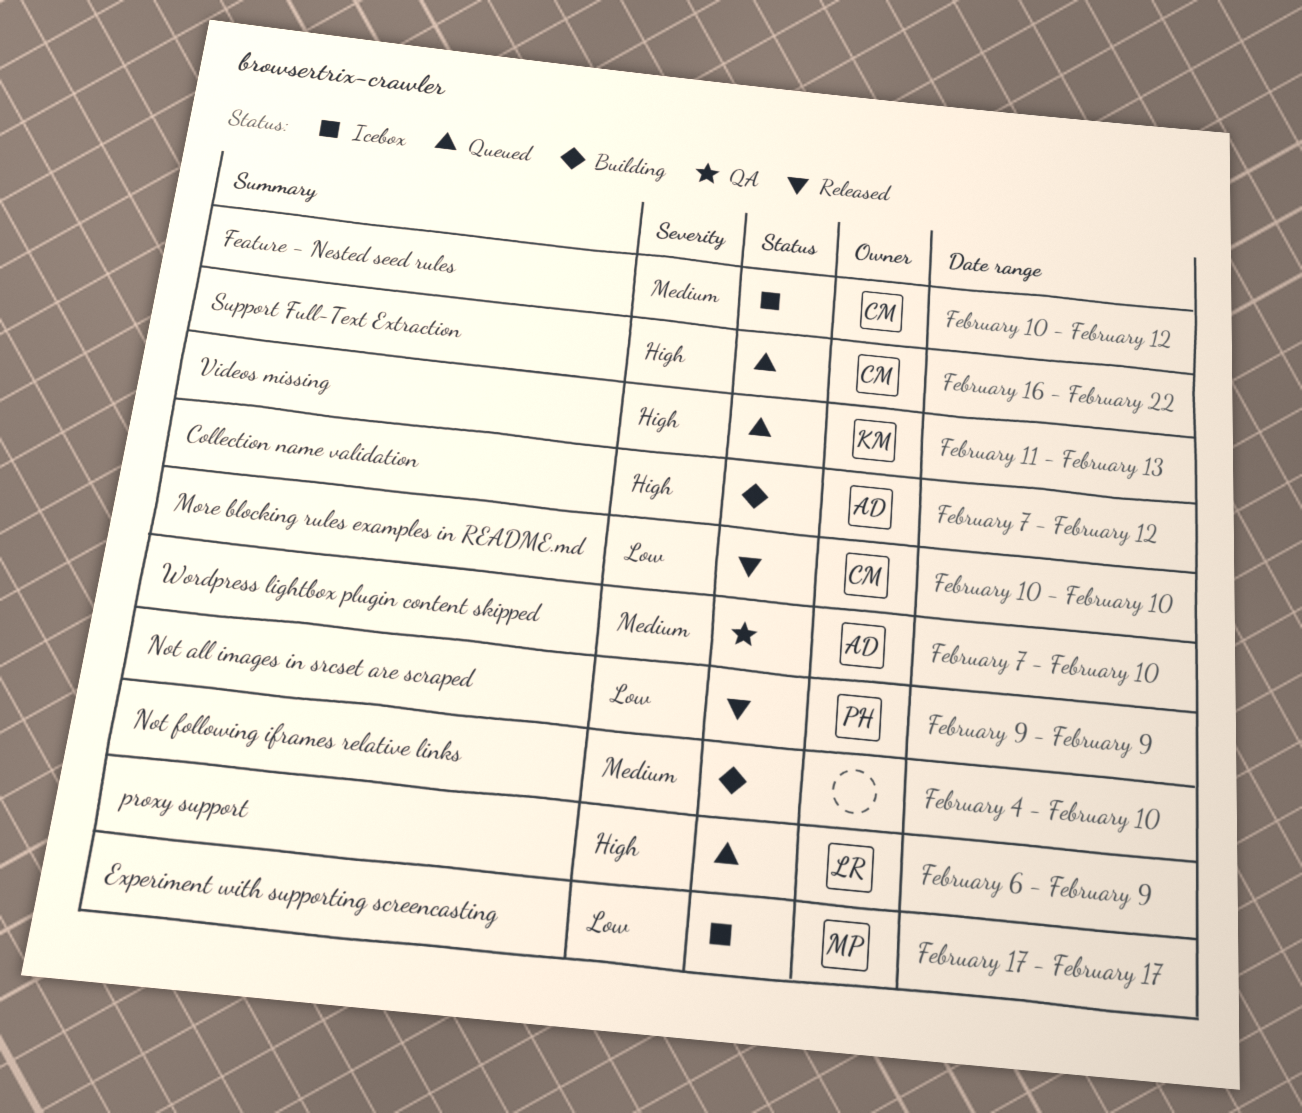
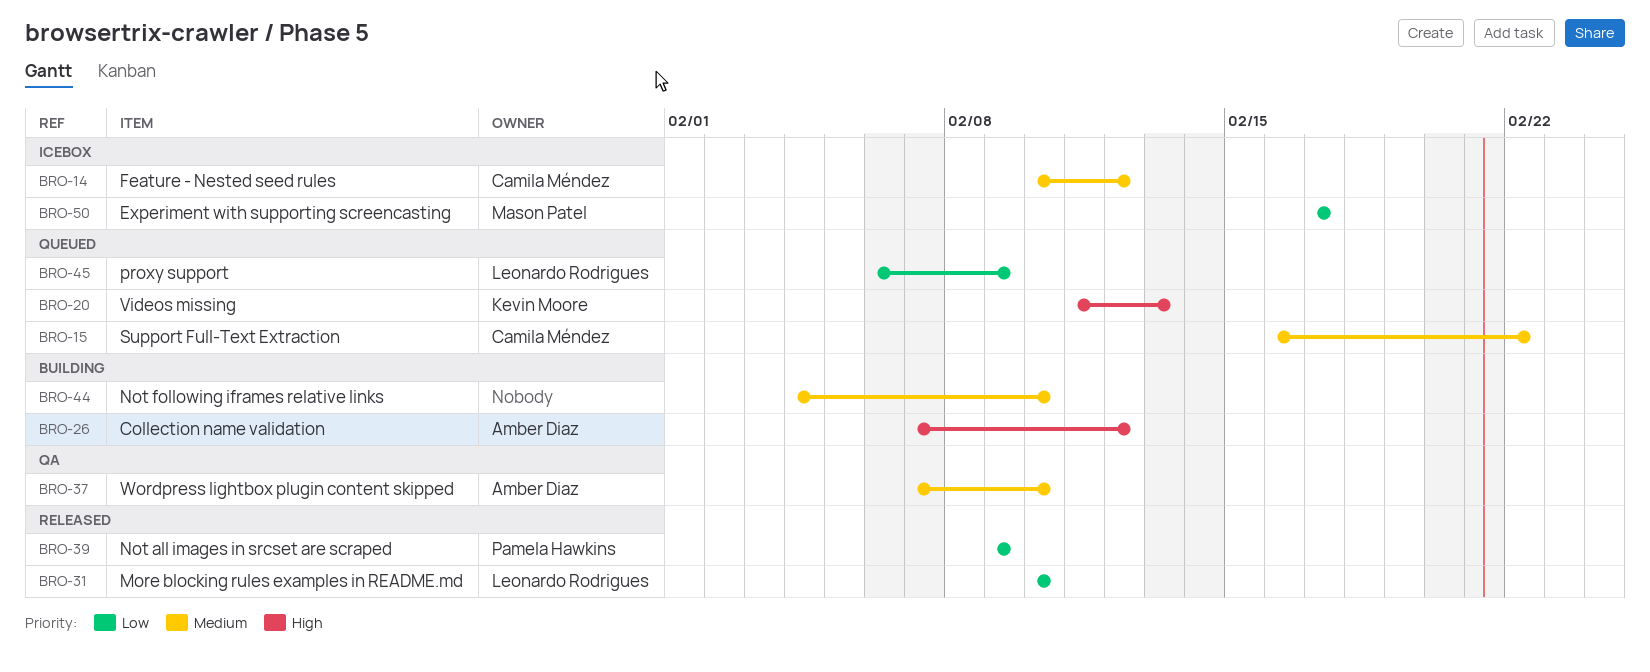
More blocking rules examples in README.md, owner: Camila Méndez -> Leonardo Rodrigues
proxy support, priority: High -> Low
Support Full-Text Extraction, priority: High -> Medium

